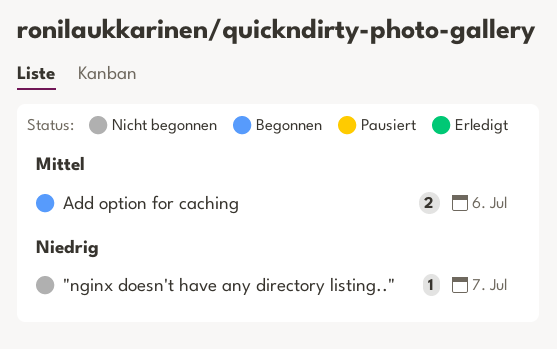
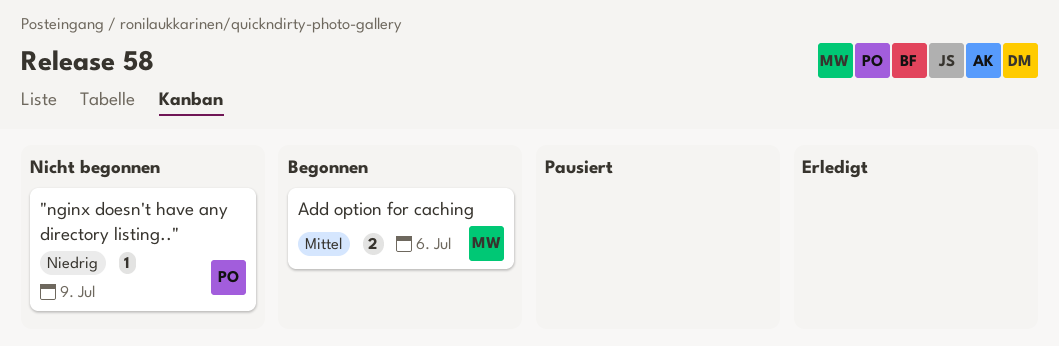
"nginx doesn't have any directory listing..", due: Jul 7 -> Jul 9

